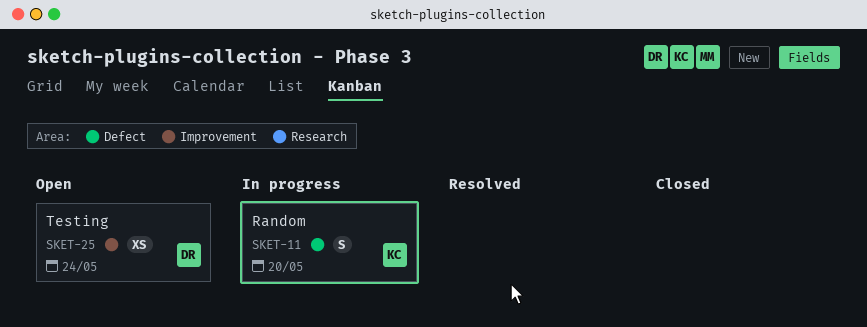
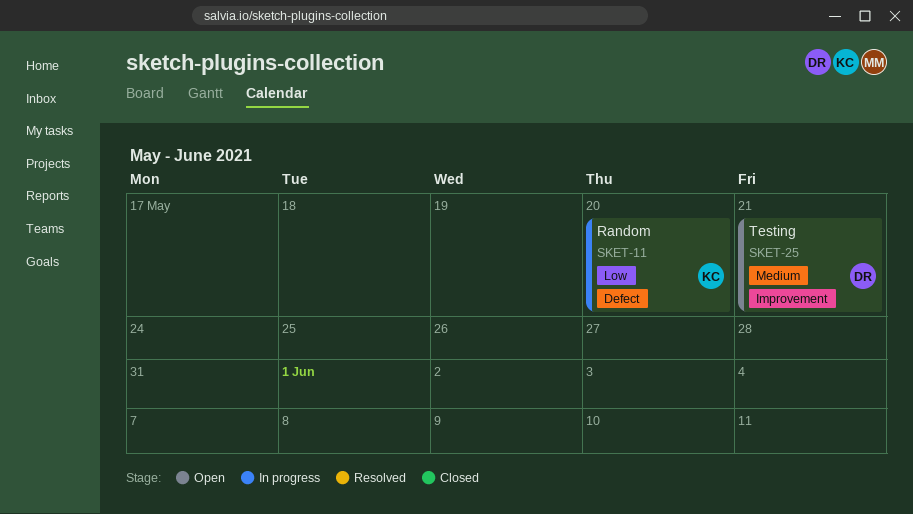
SKET-25, due: May 24 -> May 21

